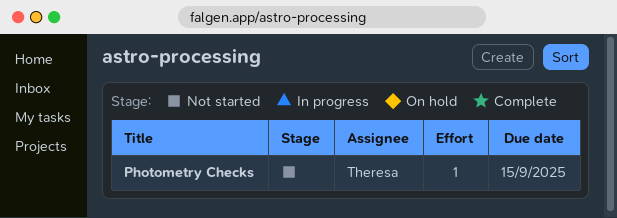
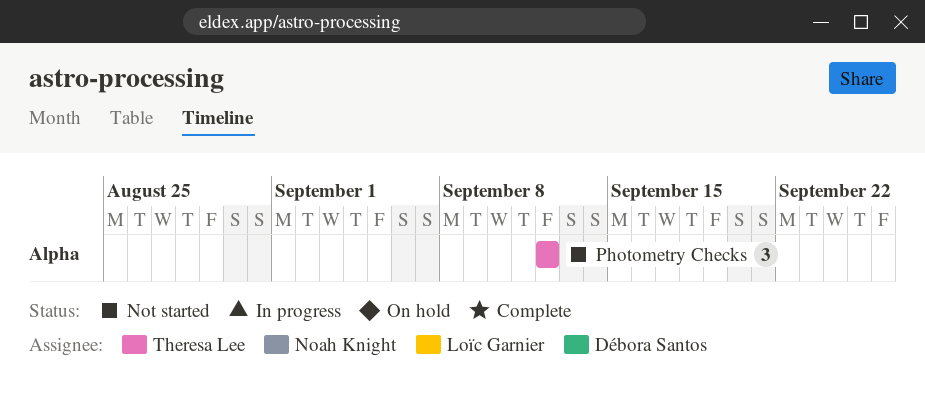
Photometry Checks, estimate: 1 -> 3
Photometry Checks, due: Sep 15 -> Sep 12

